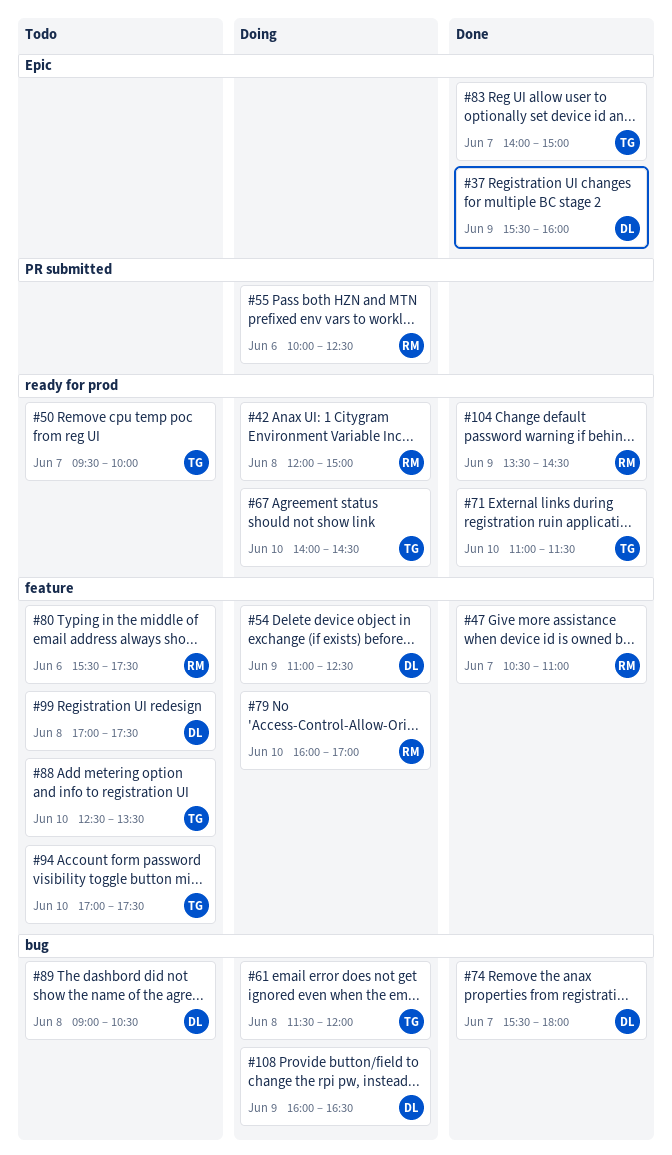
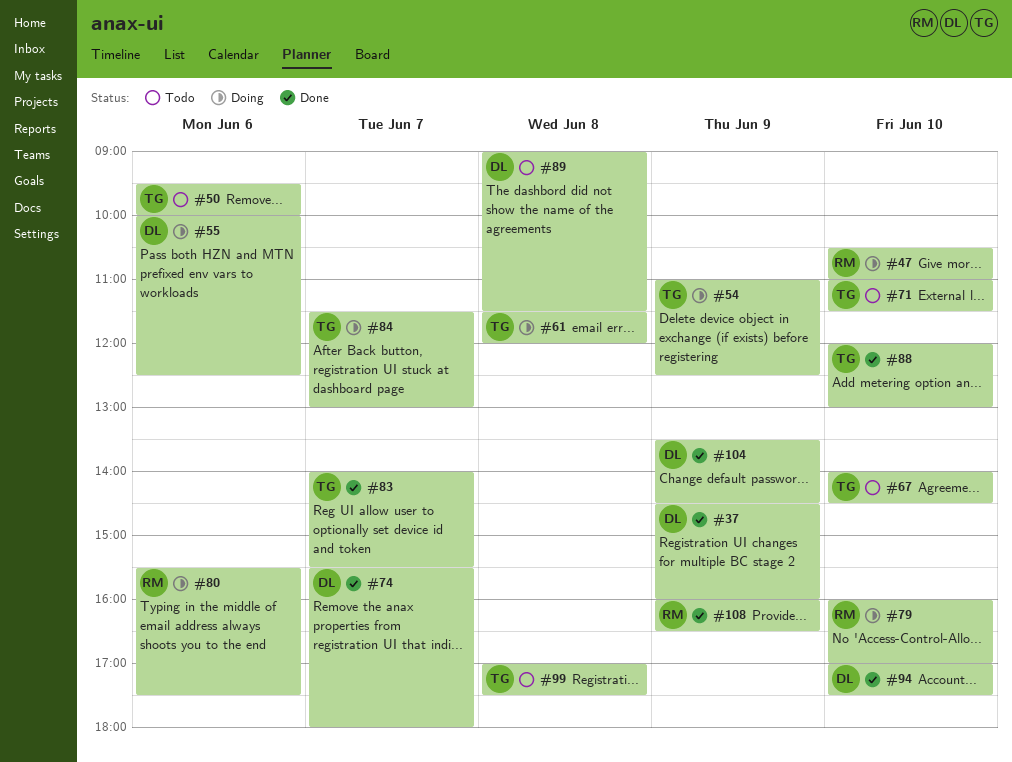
#37, begins: 15:30 -> 14:30
#42: present -> none
#47, status: Done -> Doing
#47, day: Jun 7 -> Jun 10
#50, day: Jun 7 -> Jun 6
#54, owner: DL -> TG
#55, owner: RM -> DL
#67, status: Doing -> Todo
#71, status: Done -> Todo
#80, status: Todo -> Doing
#83, ends: 15:00 -> 15:30
#84: none -> present
#88, status: Todo -> Done
#88, begins: 12:30 -> 12:00
#88, ends: 13:30 -> 13:00
#89, ends: 10:30 -> 11:30
#94, status: Todo -> Done
#94, owner: TG -> DL
#99, owner: DL -> TG
#104, owner: RM -> DL
#108, status: Doing -> Done
#108, owner: DL -> RM

